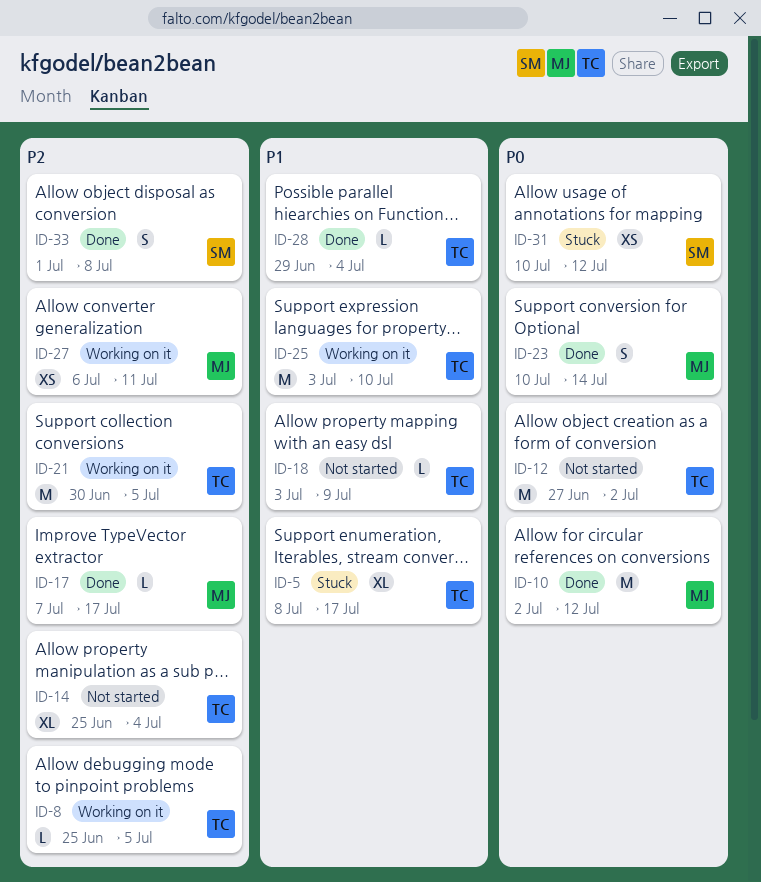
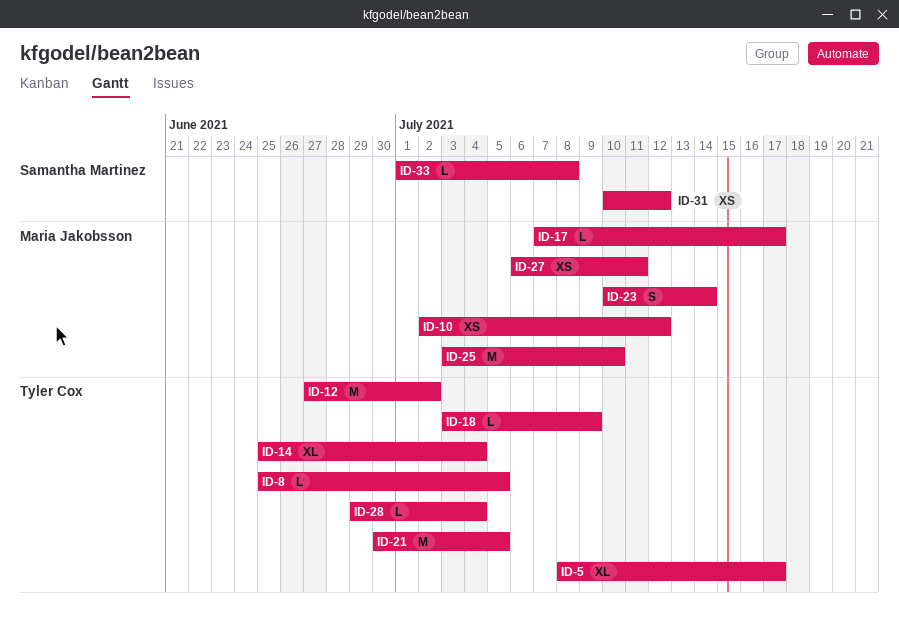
ID-10, estimate: M -> XS
ID-25, owner: Tyler Cox -> Maria Jakobsson
ID-33, estimate: S -> L

